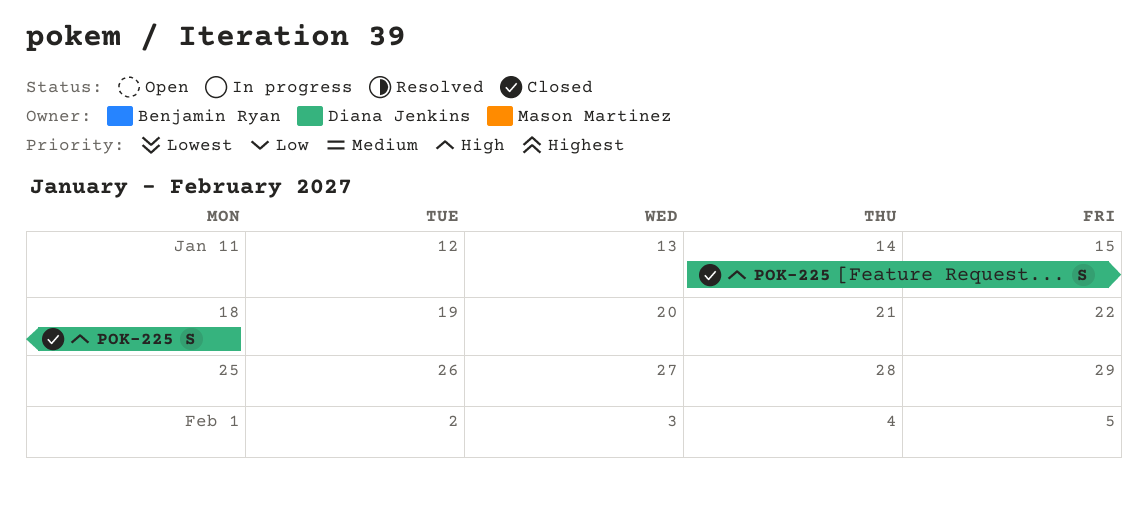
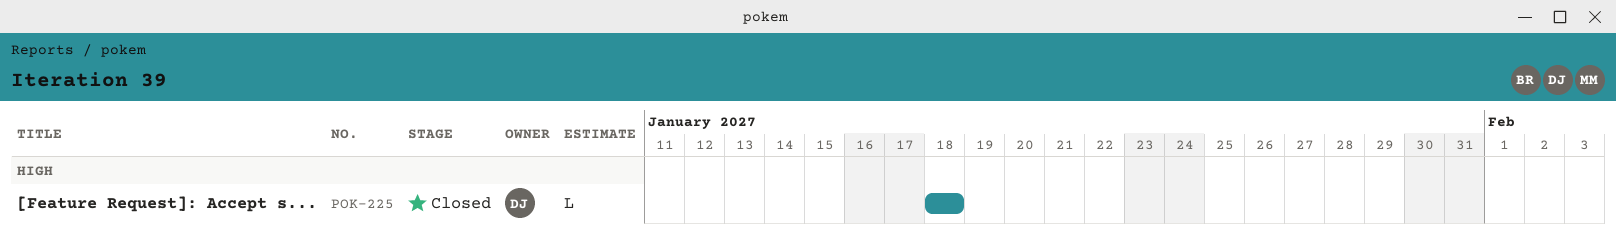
POK-225, estimate: S -> L
POK-225, start: Jan 14 -> Jan 18

